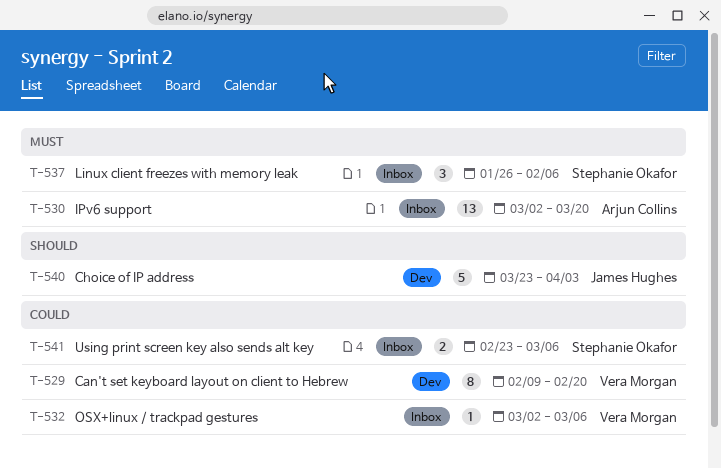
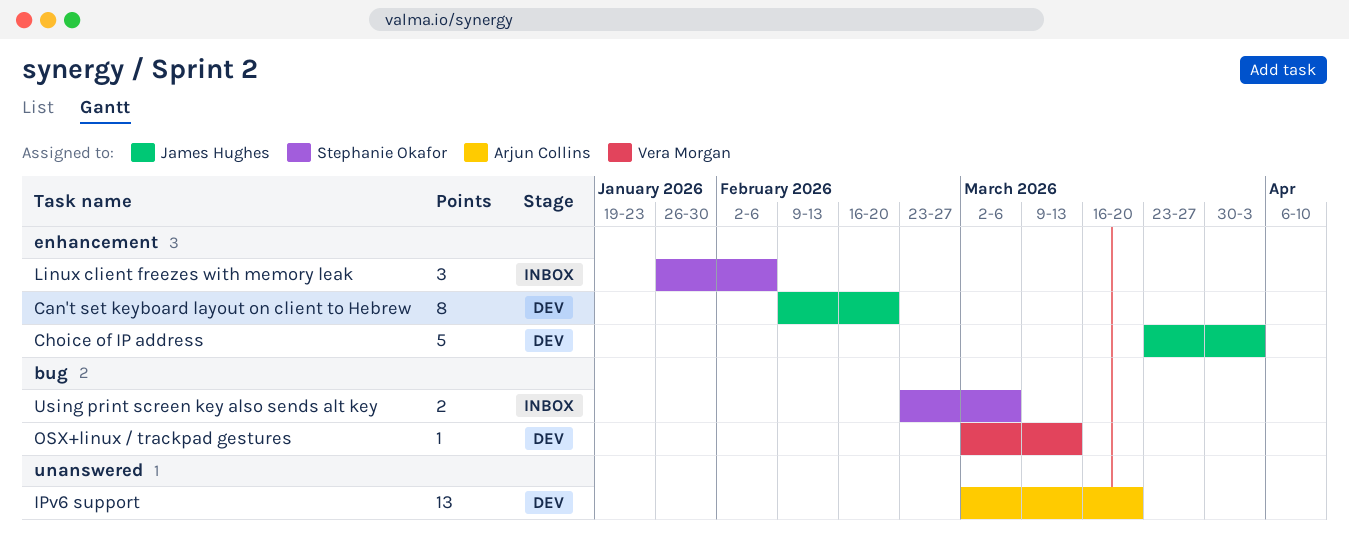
Can't set keyboard layout on client to Hebrew, owner: Vera Morgan -> James Hughes
IPv6 support, status: Inbox -> Dev
OSX+linux / trackpad gestures, status: Inbox -> Dev
OSX+linux / trackpad gestures, due: Mar 6 -> Mar 13

